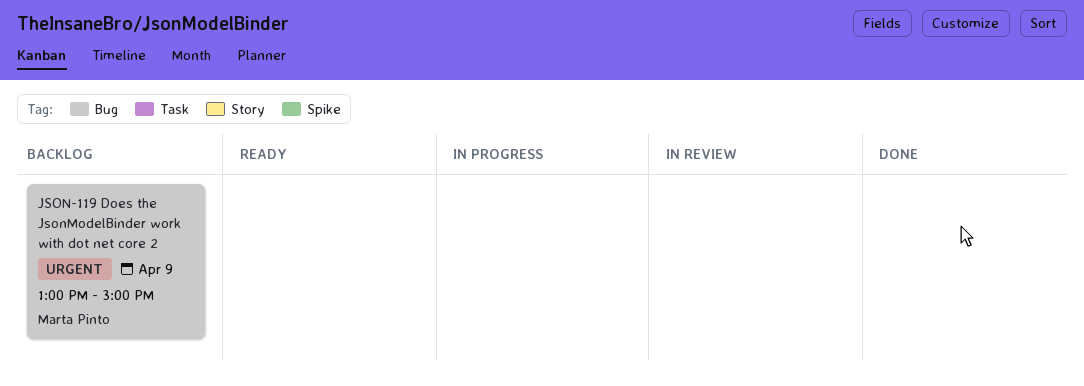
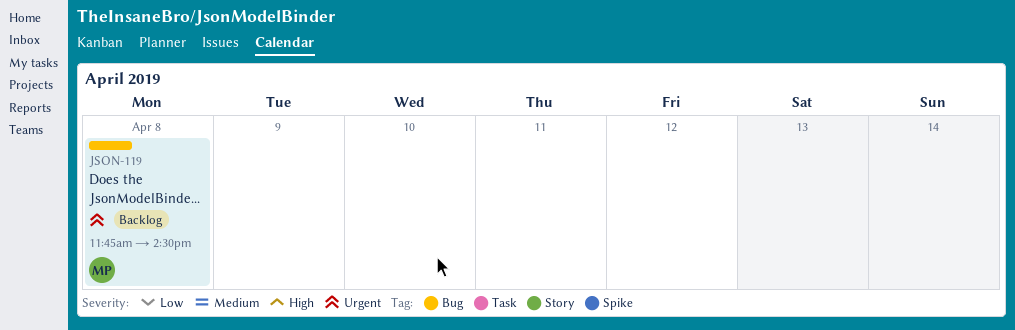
JSON-119, day: Apr 9 -> Apr 8
JSON-119, begins: 13:00 -> 11:45
JSON-119, ends: 15:00 -> 14:30

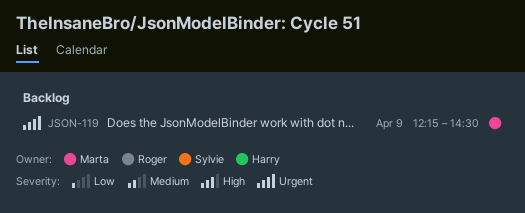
JSON-119, day: Apr 8 -> Apr 9
JSON-119, begins: 11:45 -> 12:15

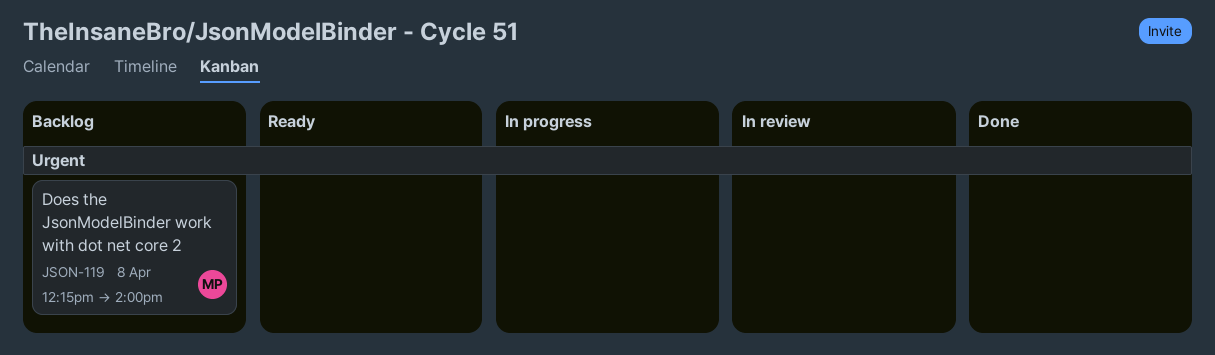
JSON-119, day: Apr 9 -> Apr 8
JSON-119, ends: 14:30 -> 14:00

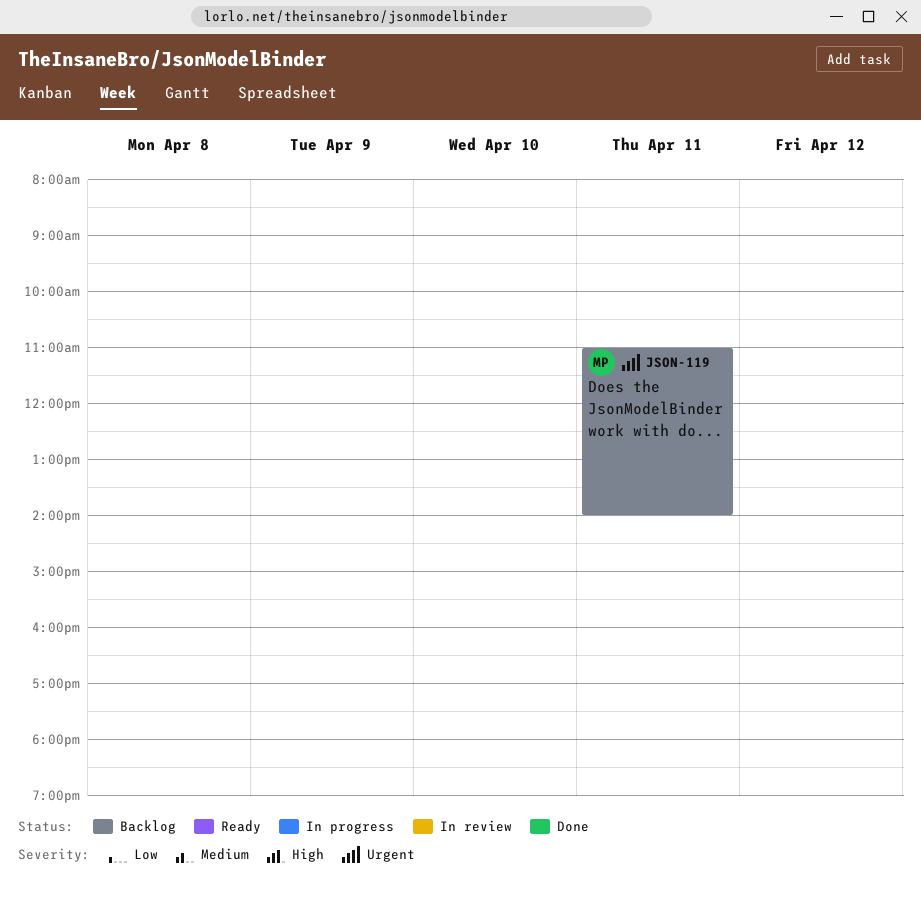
JSON-119, day: Apr 8 -> Apr 11
JSON-119, begins: 12:15 -> 11:00

